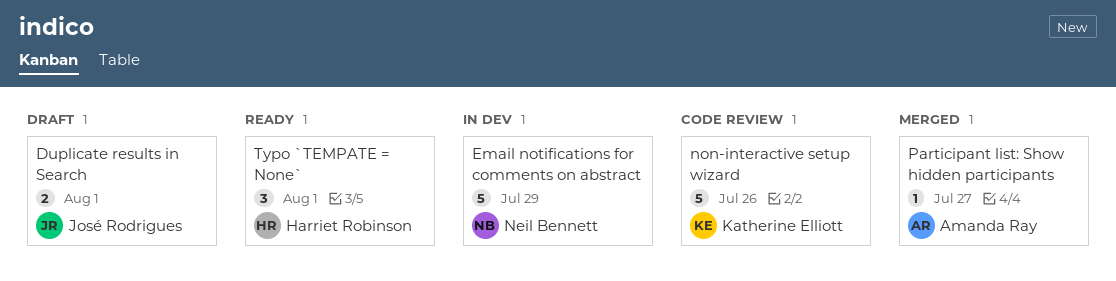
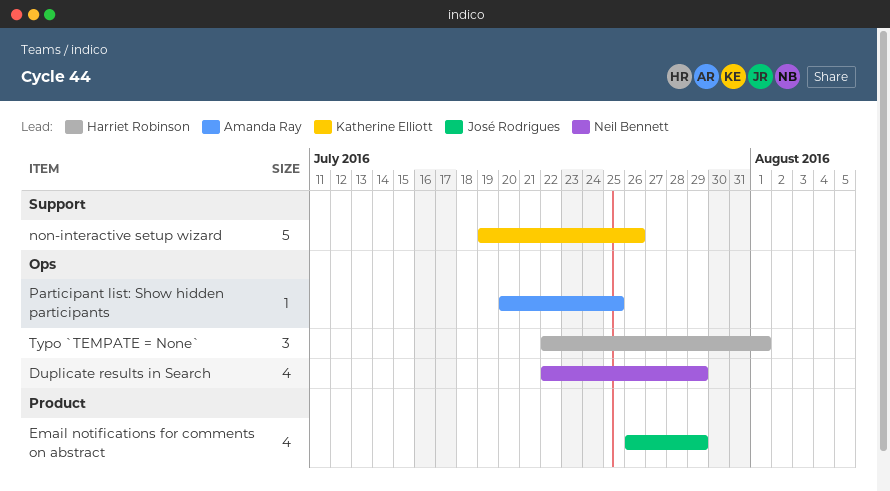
Duplicate results in Search, owner: José Rodrigues -> Neil Bennett
Duplicate results in Search, estimate: 2 -> 4
Duplicate results in Search, due: Aug 1 -> Jul 29
Email notifications for comments on abstract, owner: Neil Bennett -> José Rodrigues
Email notifications for comments on abstract, estimate: 5 -> 4
Participant list: Show hidden participants, due: Jul 27 -> Jul 25

